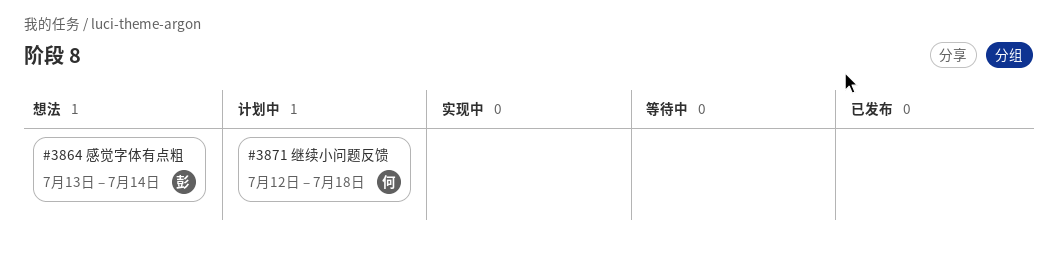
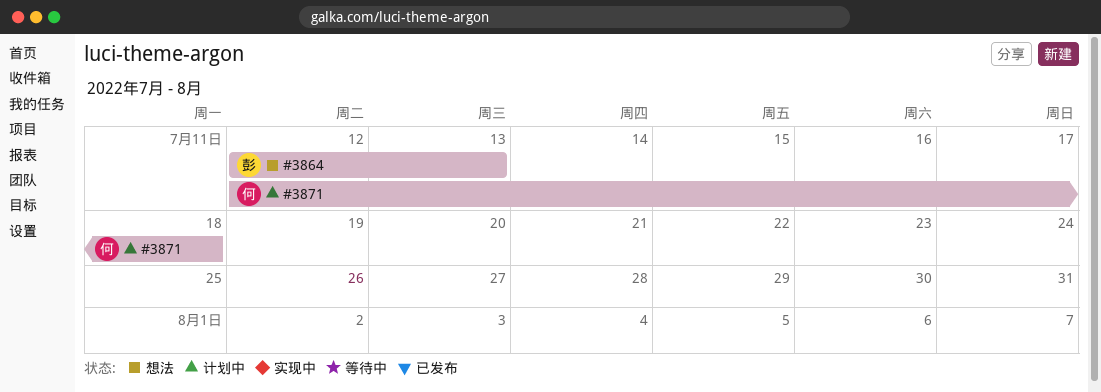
#3864, start: Jul 13 -> Jul 12
#3864, due: Jul 14 -> Jul 13

